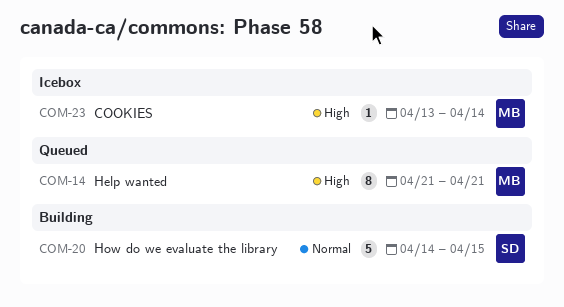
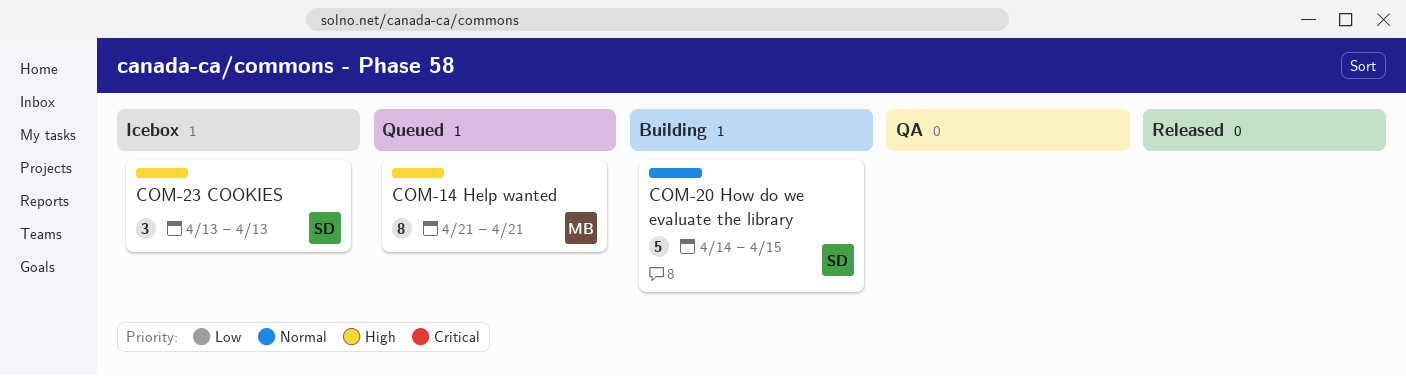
COM-23, owner: MB -> SD
COM-23, estimate: 1 -> 3
COM-23, due: Apr 14 -> Apr 13

